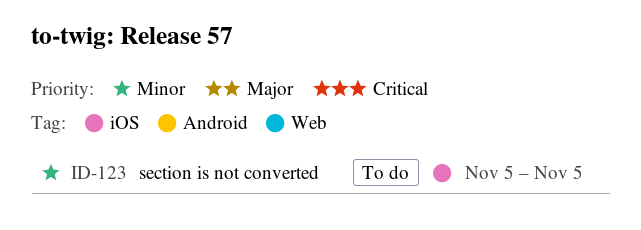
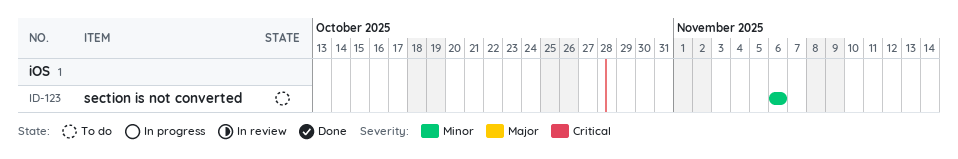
ID-123, start: Nov 5 -> Nov 6
ID-123, due: Nov 5 -> Nov 6

